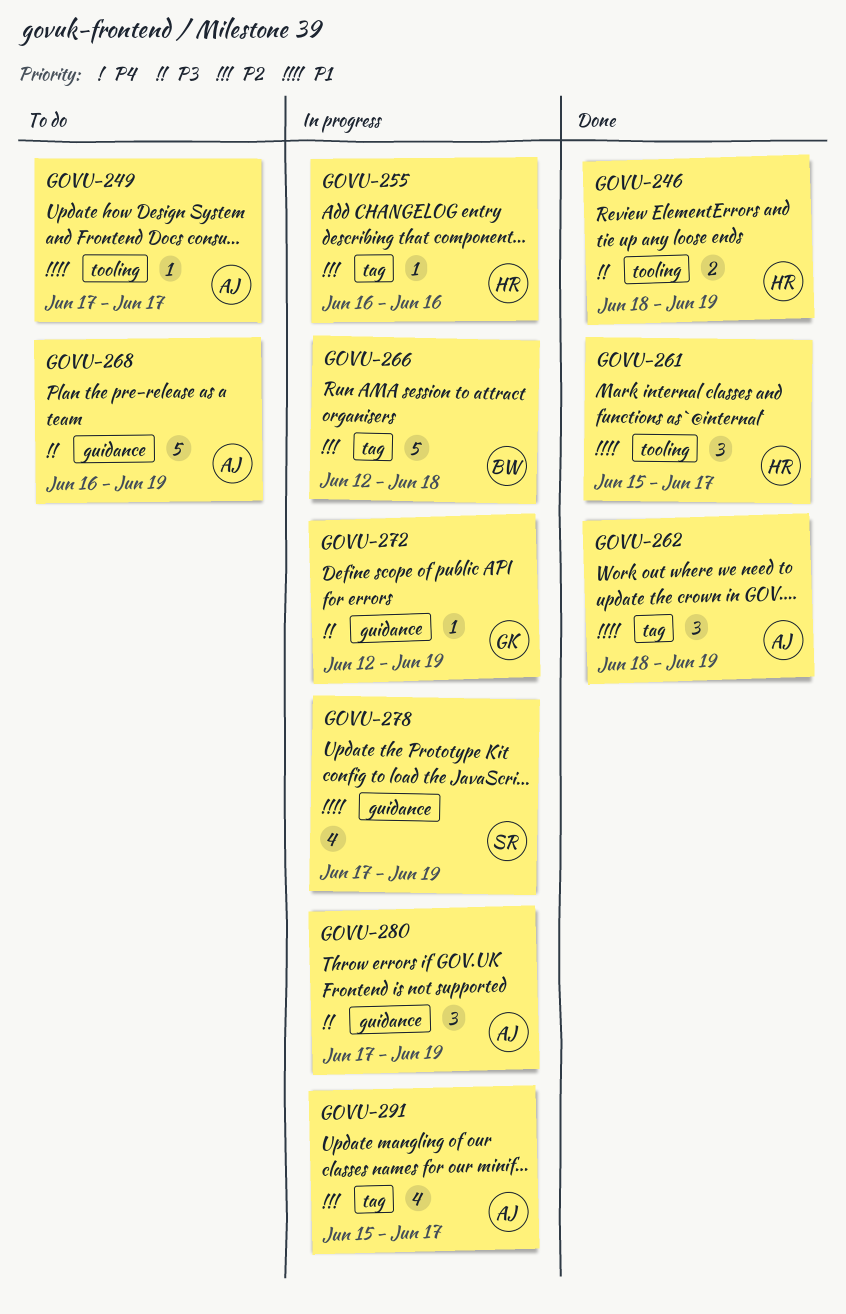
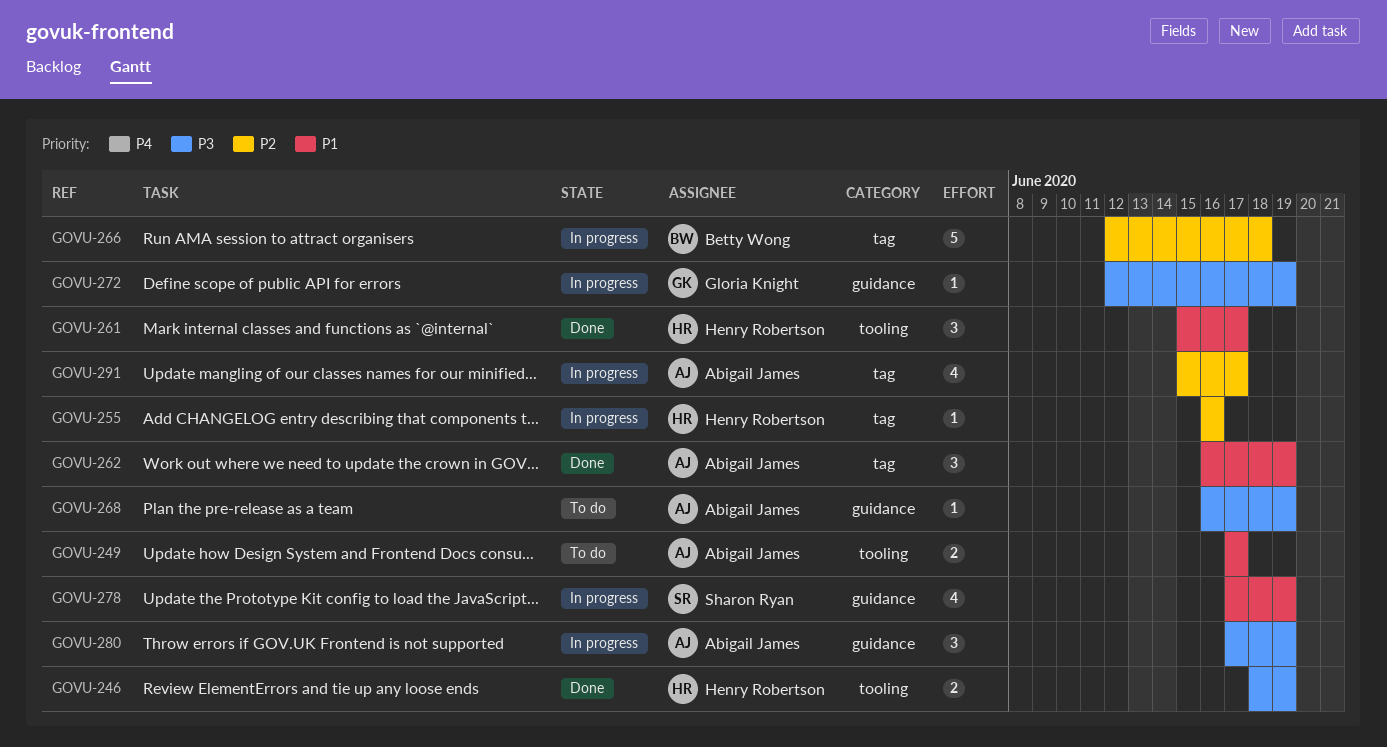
GOVU-249, estimate: 1 -> 2
GOVU-262, start: Jun 18 -> Jun 16
GOVU-268, estimate: 5 -> 1

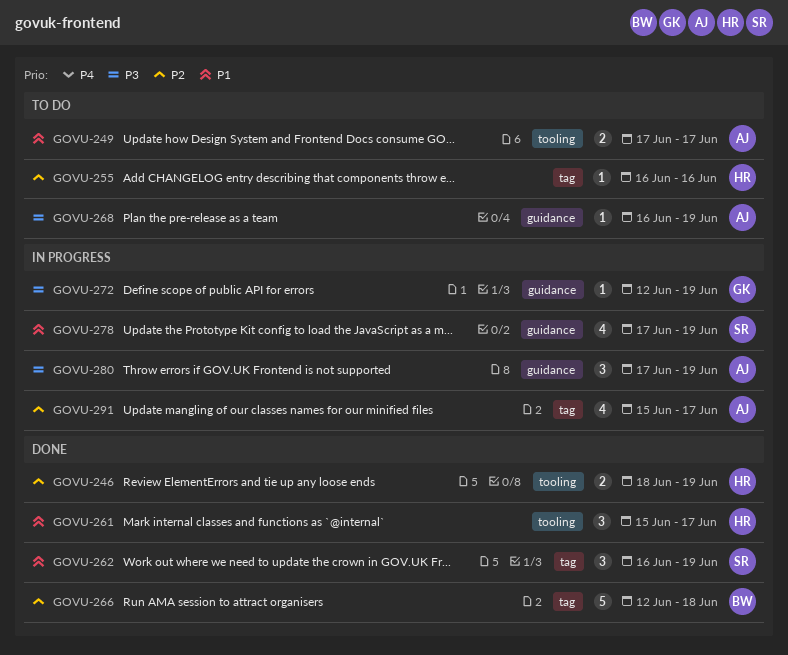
GOVU-246, priority: P3 -> P2
GOVU-255, status: In progress -> To do
GOVU-262, owner: Abigail James -> Sharon Ryan
GOVU-266, status: In progress -> Done

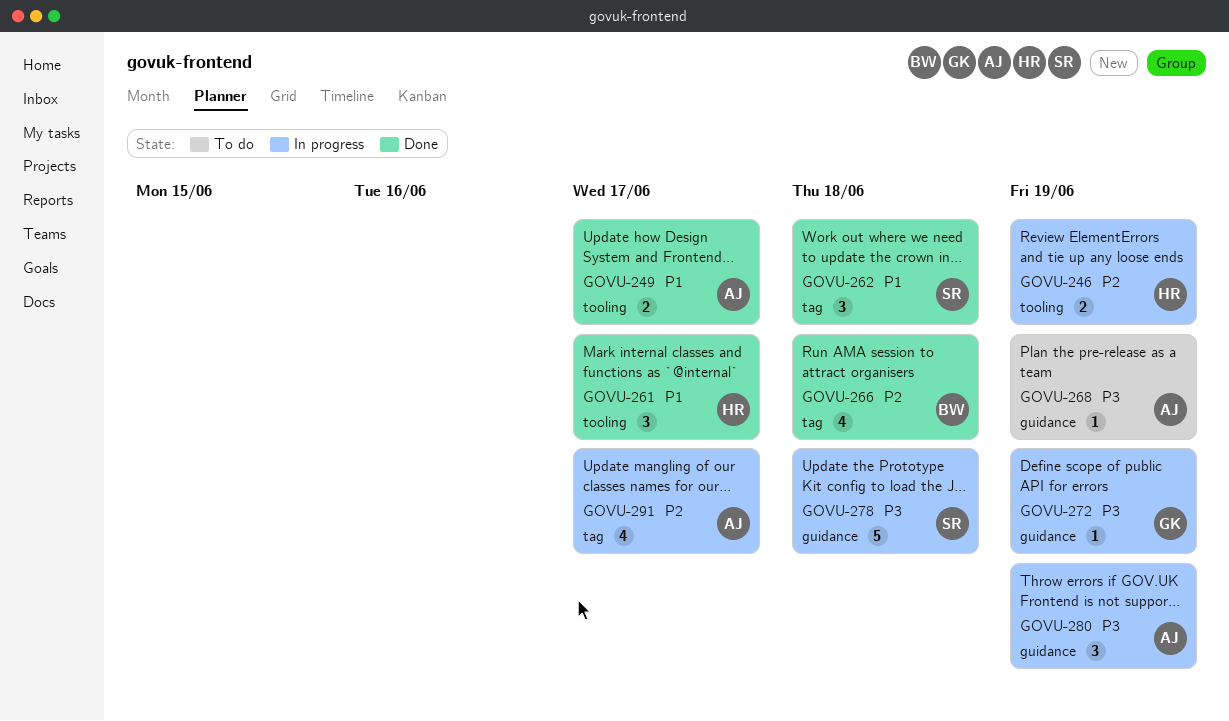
GOVU-246, status: Done -> In progress
GOVU-249, status: To do -> Done
GOVU-255: present -> none
GOVU-262, due: Jun 19 -> Jun 18
GOVU-266, estimate: 5 -> 4
GOVU-278, priority: P1 -> P3
GOVU-278, estimate: 4 -> 5
GOVU-278, due: Jun 19 -> Jun 18

